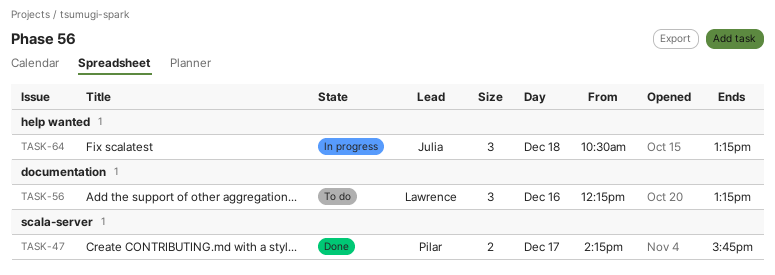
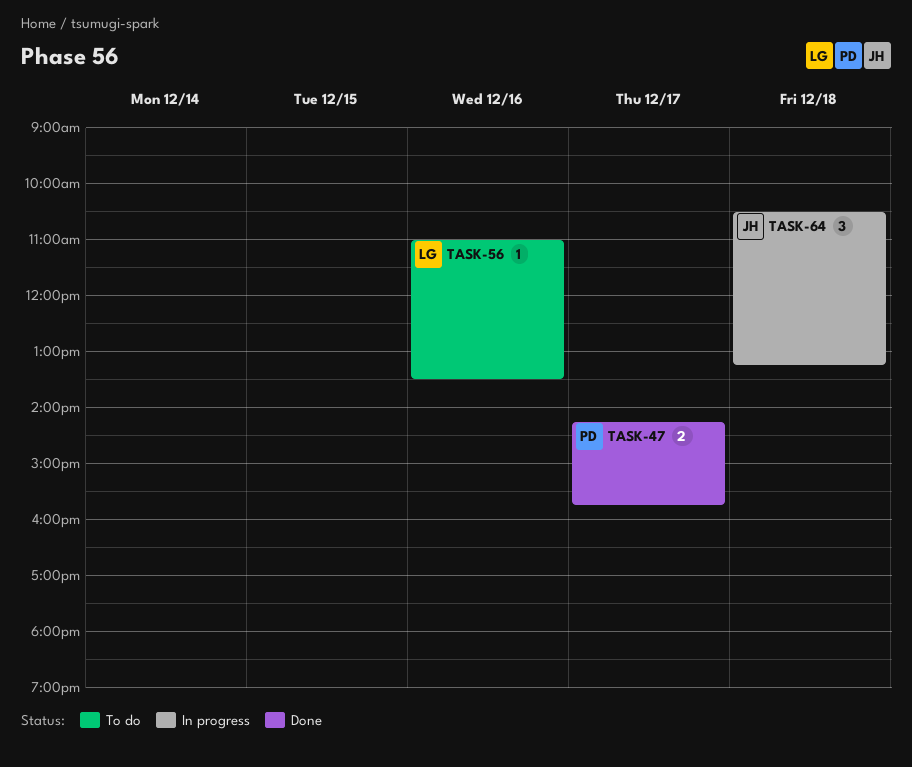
TASK-56, estimate: 3 -> 1
TASK-56, begins: 12:15 -> 11:00
TASK-56, ends: 13:15 -> 13:30

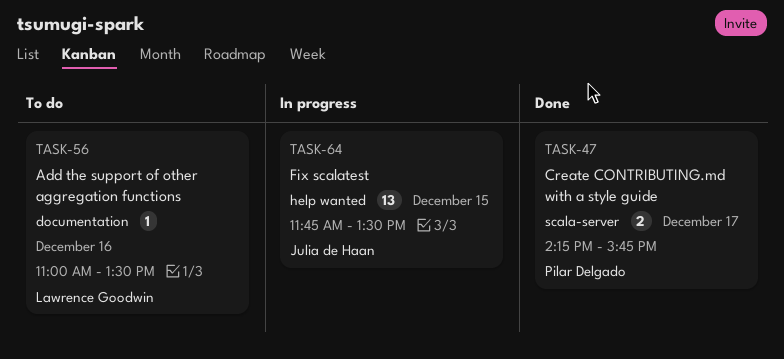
TASK-64, estimate: 3 -> 13
TASK-64, day: Dec 18 -> Dec 15
TASK-64, begins: 10:30 -> 11:45
TASK-64, ends: 13:15 -> 13:30

